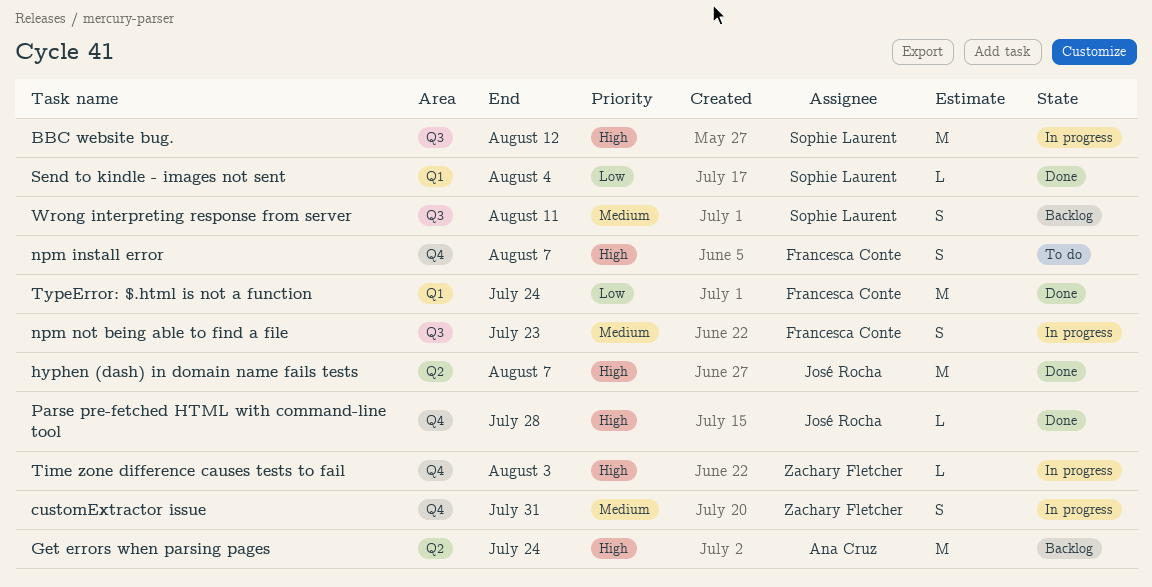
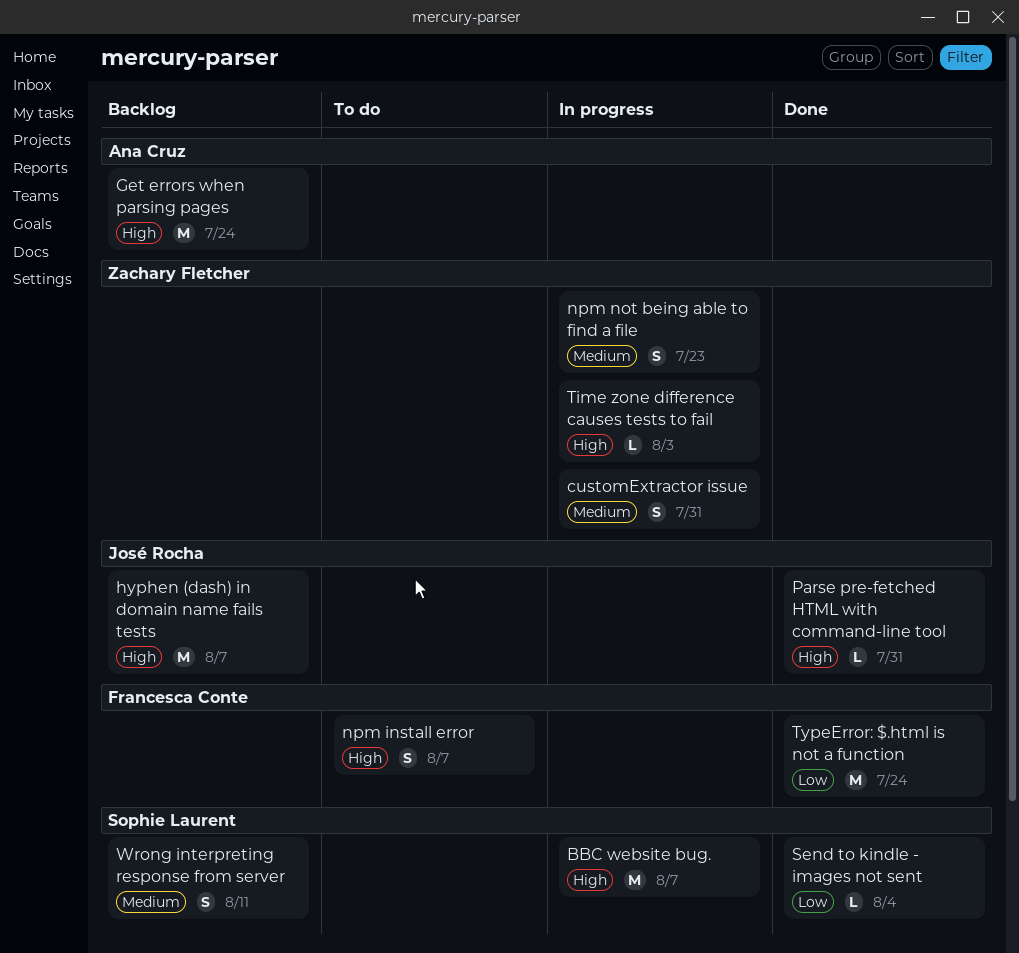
BBC website bug., due: Aug 12 -> Aug 7
hyphen (dash) in domain name fails tests, status: Done -> Backlog
npm not being able to find a file, owner: Francesca Conte -> Zachary Fletcher
Parse pre-fetched HTML with command-line tool, due: Jul 28 -> Jul 31

